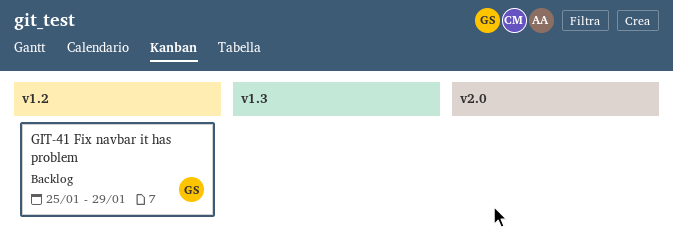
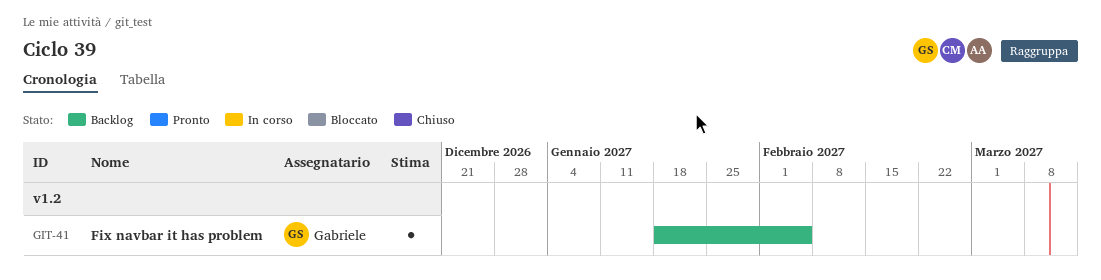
GIT-41, start: Jan 25 -> Jan 18
GIT-41, due: Jan 29 -> Feb 5

